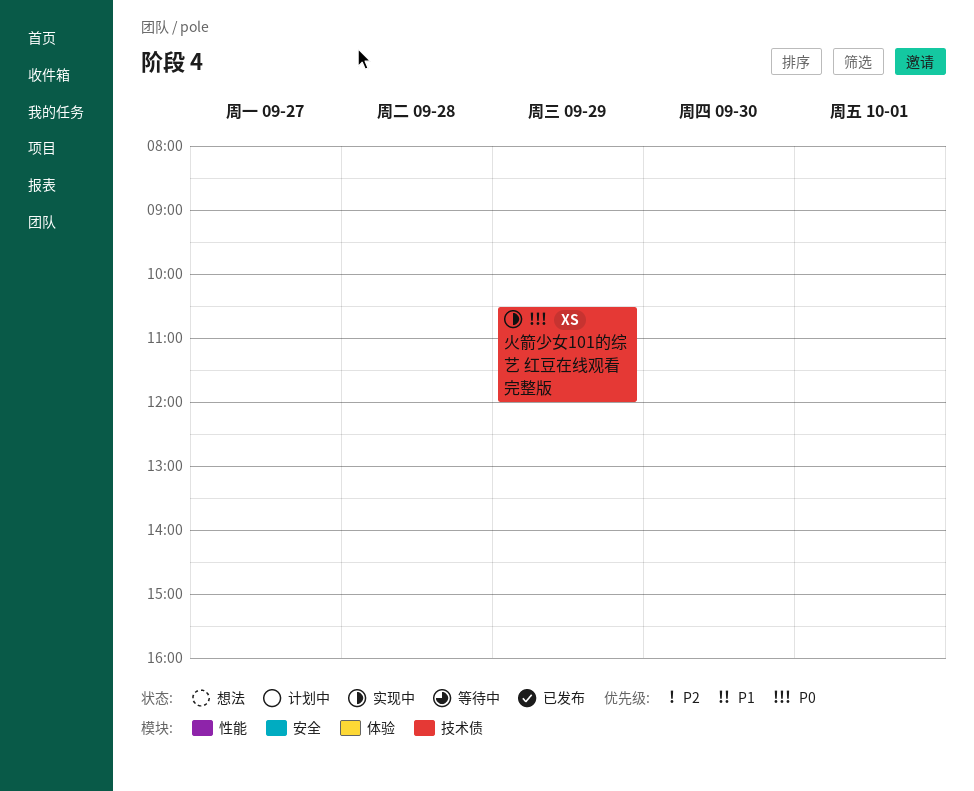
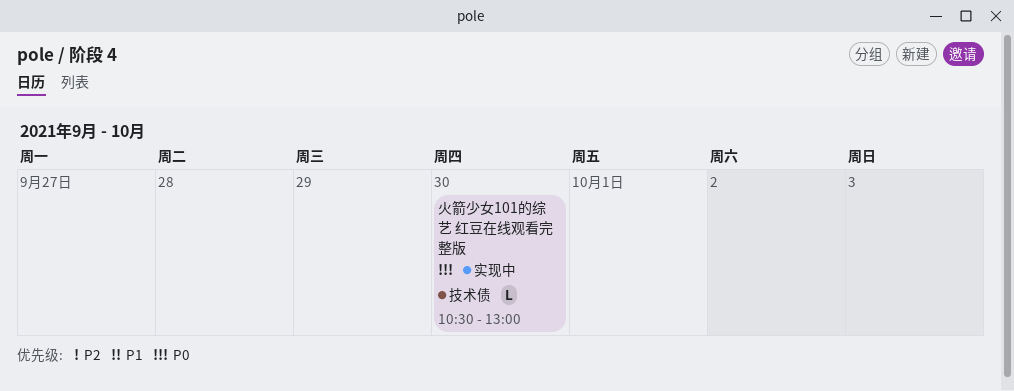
火箭少女101的综艺 红豆在线观看完整版, estimate: XS -> L
火箭少女101的综艺 红豆在线观看完整版, day: Sep 29 -> Sep 30
火箭少女101的综艺 红豆在线观看完整版, ends: 12:00 -> 13:00

